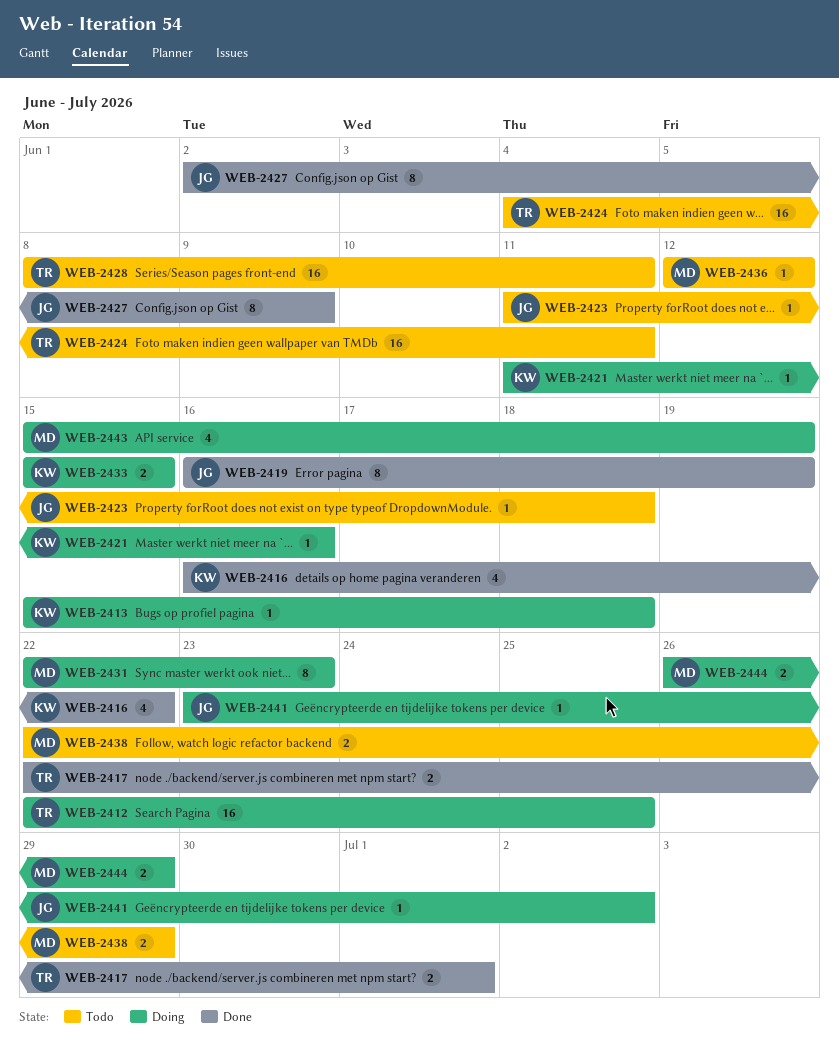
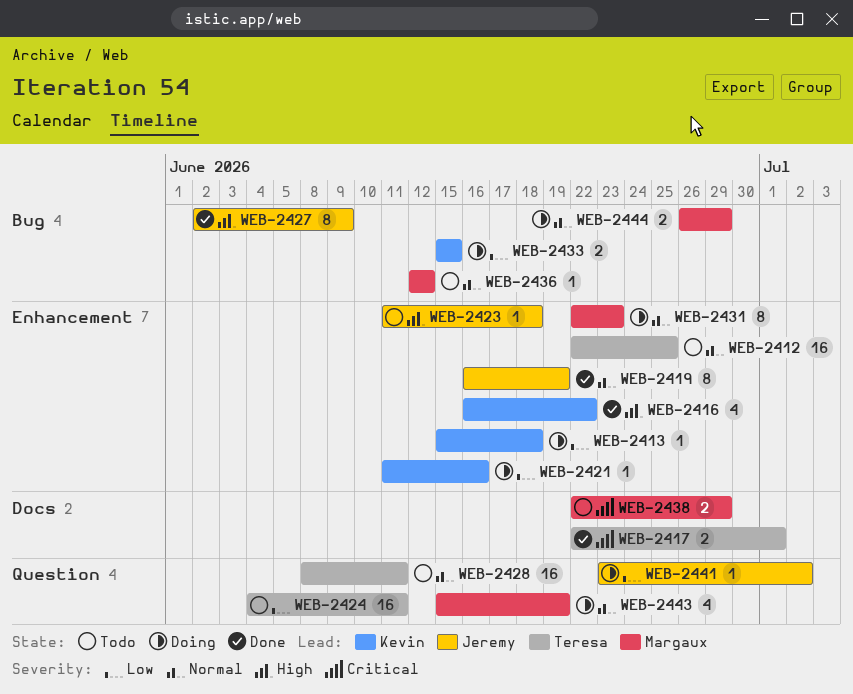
WEB-2412, status: Doing -> Todo

